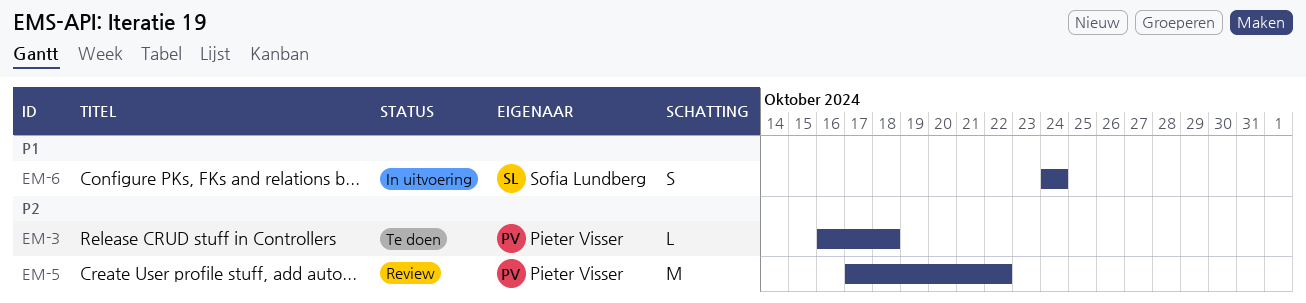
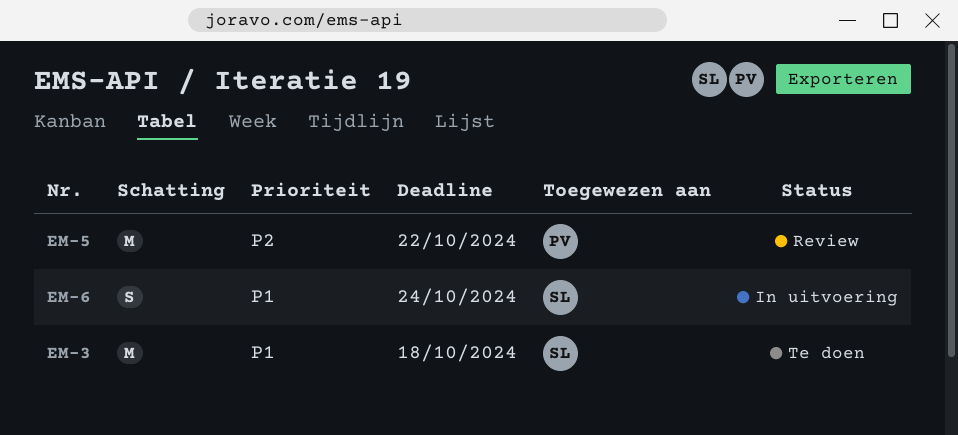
EM-3, owner: Pieter Visser -> Sofia Lundberg
EM-3, priority: P2 -> P1
EM-3, estimate: L -> M

